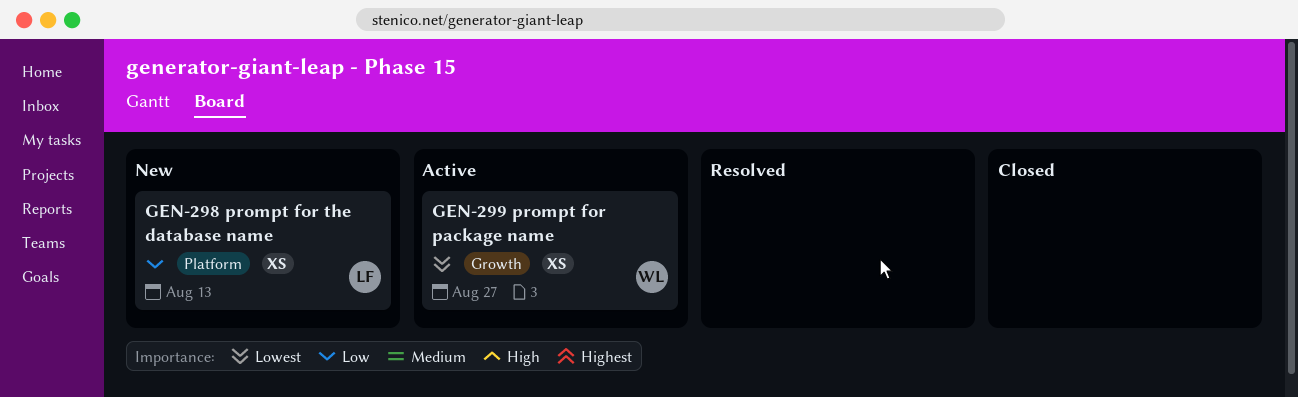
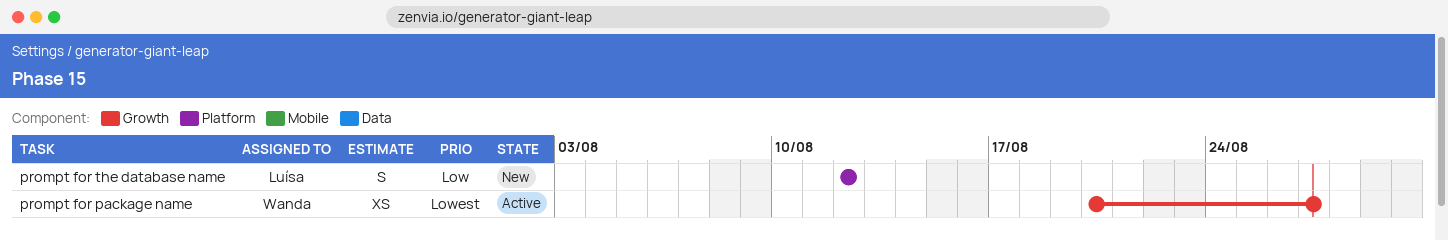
prompt for the database name, estimate: XS -> S
prompt for the database name, due: Aug 13 -> Aug 12

